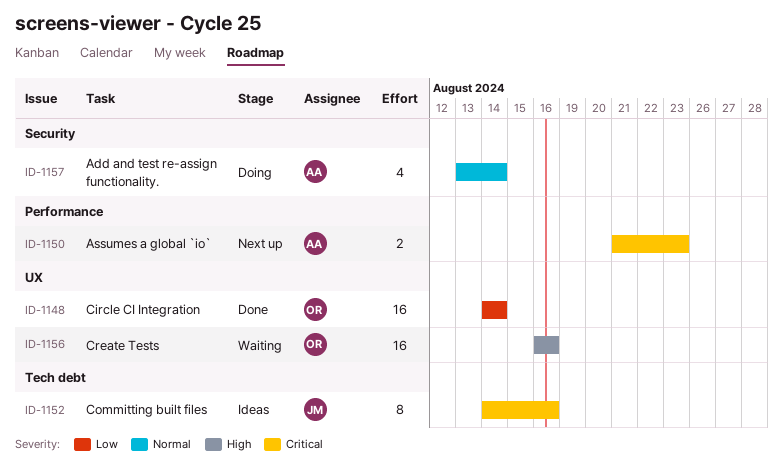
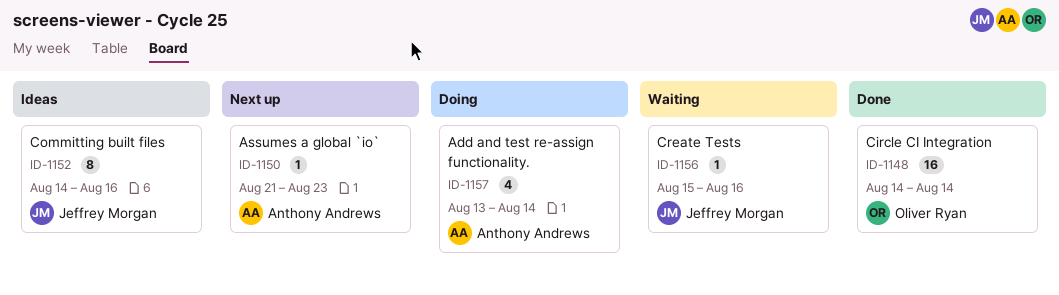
ID-1150, estimate: 2 -> 1
ID-1156, owner: Oliver Ryan -> Jeffrey Morgan
ID-1156, estimate: 16 -> 1
ID-1156, start: Aug 16 -> Aug 15

